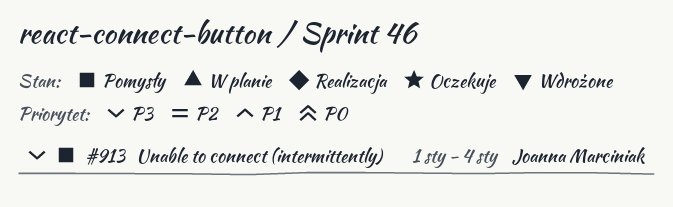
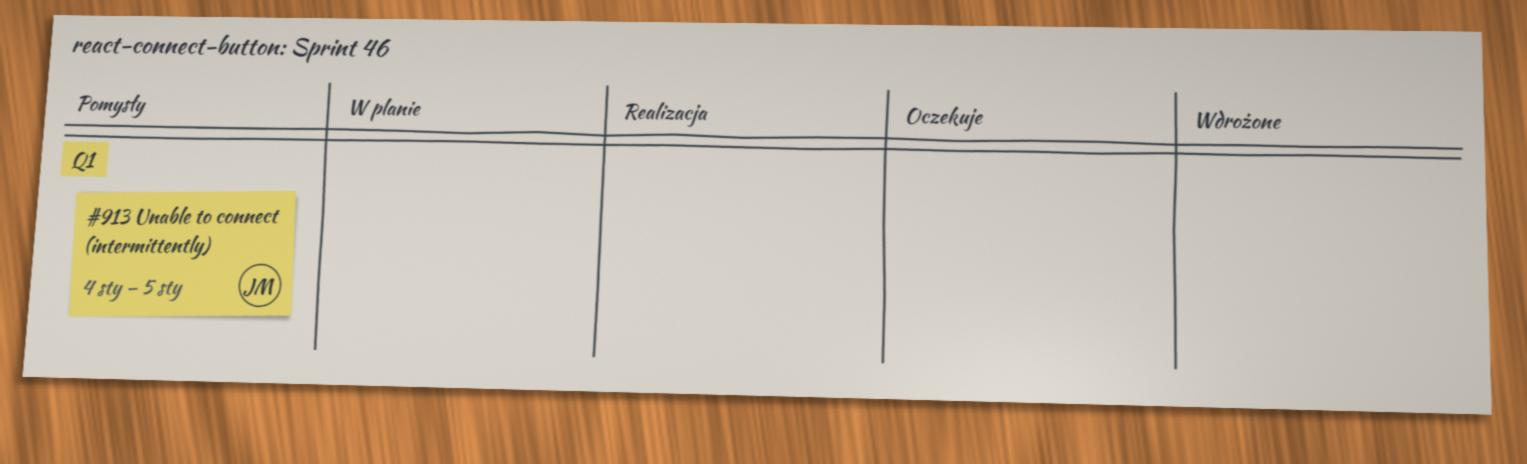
#913, start: Jan 1 -> Jan 4
#913, due: Jan 4 -> Jan 5

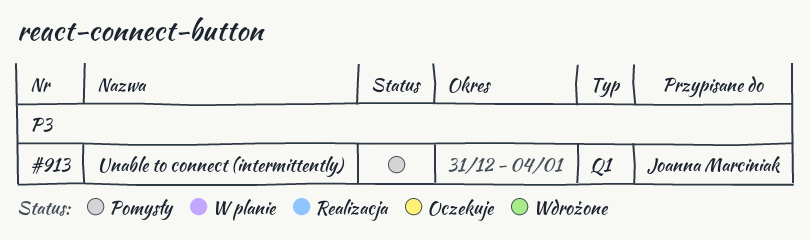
#913, start: Jan 4 -> Dec 31
#913, due: Jan 5 -> Jan 4

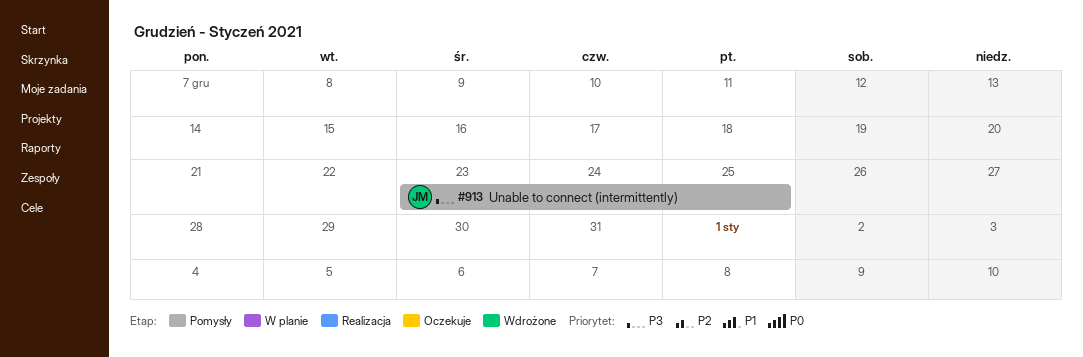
#913, start: Dec 31 -> Dec 23
#913, due: Jan 4 -> Dec 25

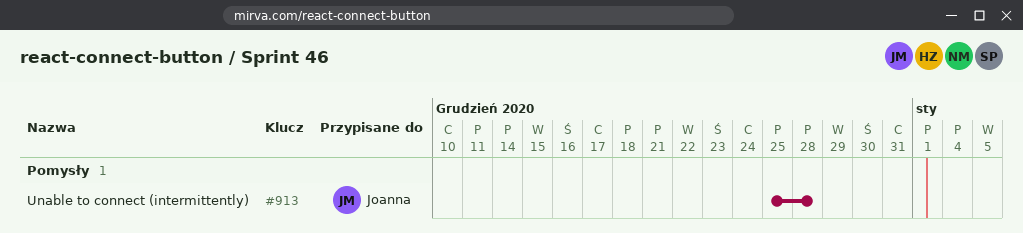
#913, start: Dec 23 -> Dec 25
#913, due: Dec 25 -> Dec 28

